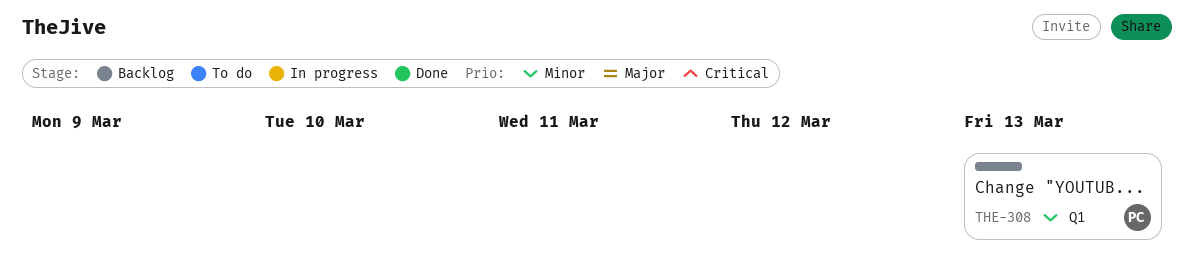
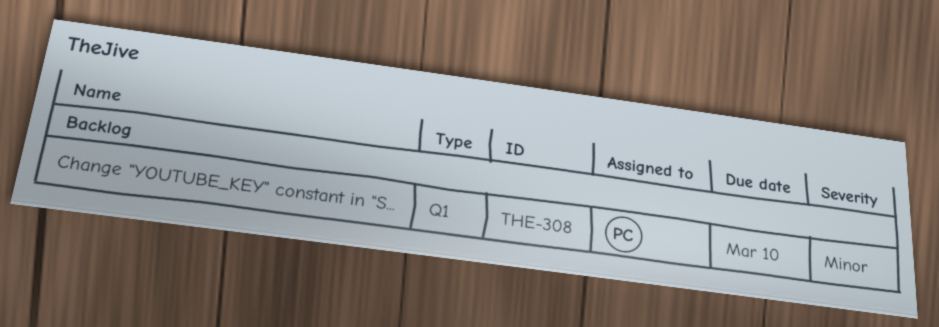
THE-308, due: Mar 13 -> Mar 10

